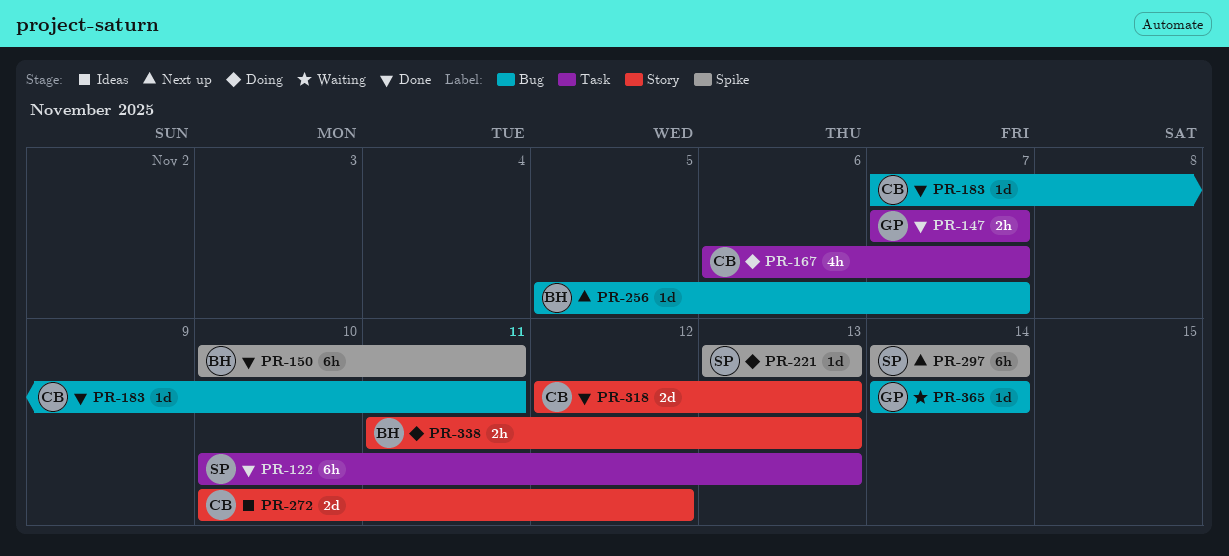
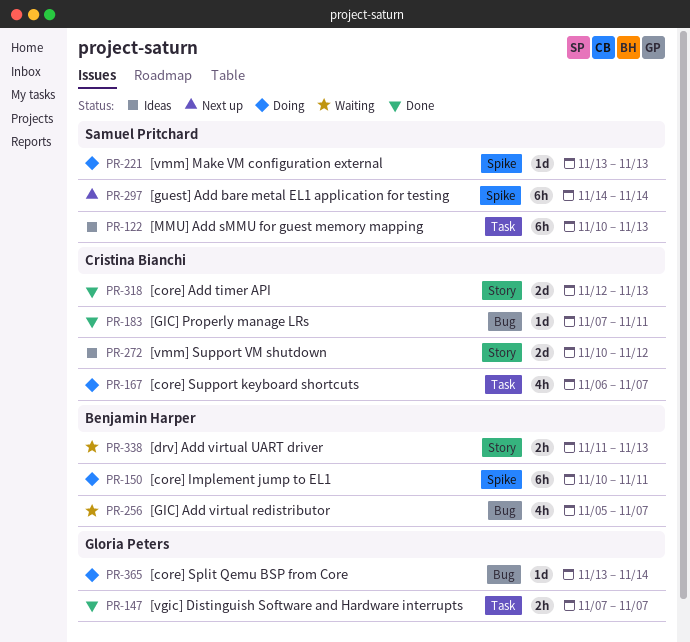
PR-122, status: Done -> Ideas
PR-150, status: Done -> Doing
PR-256, status: Next up -> Waiting
PR-256, estimate: 1d -> 4h
PR-338, status: Doing -> Waiting
PR-365, status: Waiting -> Doing
PR-365, start: Nov 14 -> Nov 13

